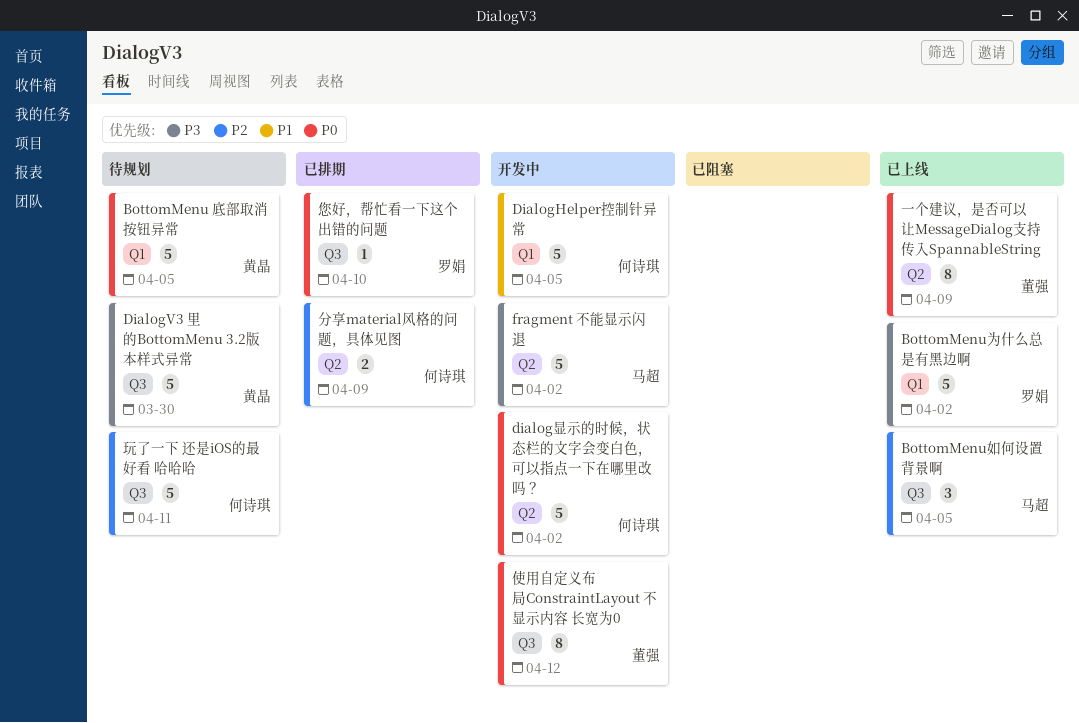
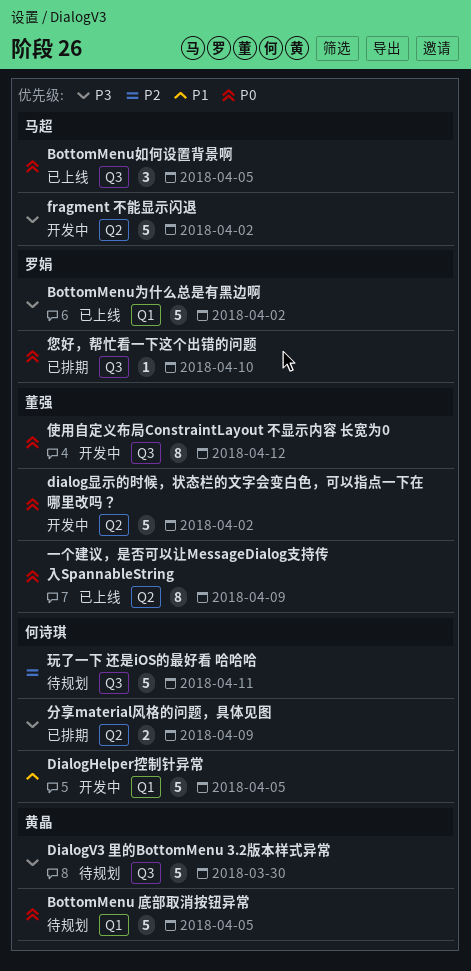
BottomMenu如何设置背景啊, priority: P2 -> P0
dialog显示的时候，状态栏的文字会变白色，可以指点一下在哪里改吗？, owner: 何诗琪 -> 董强
分享material风格的问题，具体见图, priority: P2 -> P3

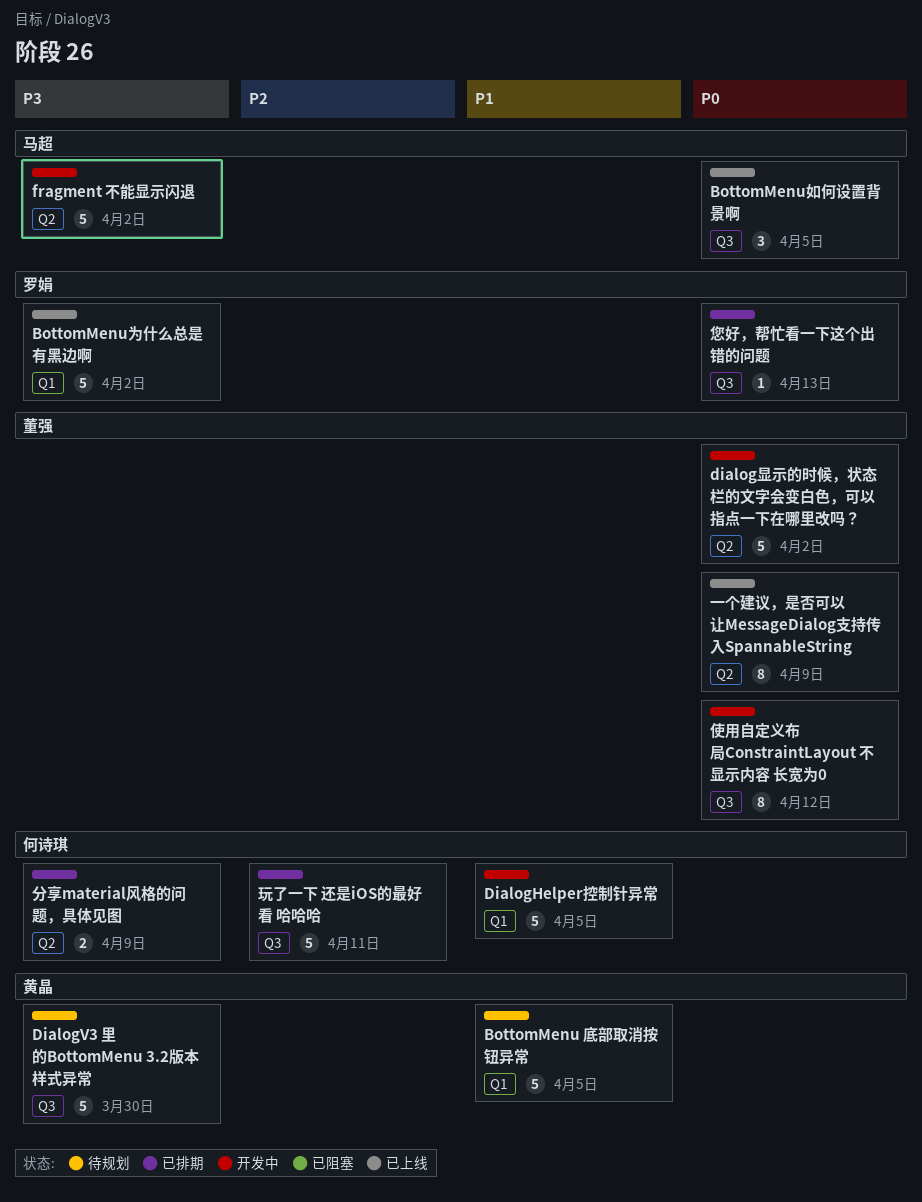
BottomMenu 底部取消按钮异常, priority: P0 -> P1
您好，帮忙看一下这个出错的问题, due: Apr 10 -> Apr 13
玩了一下 还是iOS的最好看 哈哈哈, status: 待规划 -> 已排期

